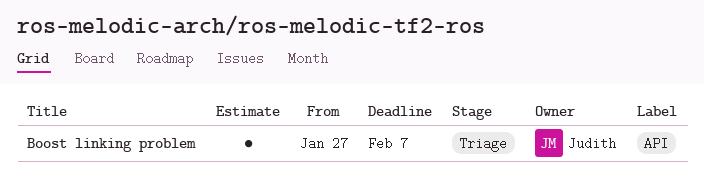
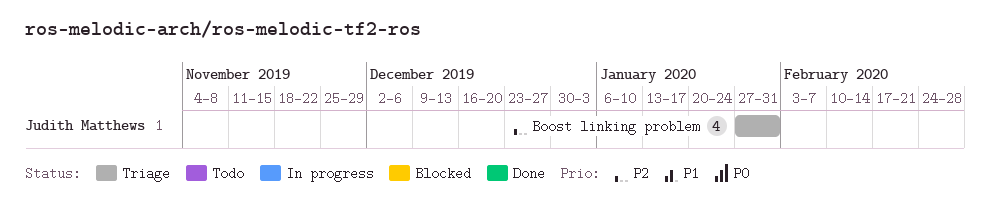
Boost linking problem, estimate: 1 -> 4
Boost linking problem, due: Feb 7 -> Jan 31

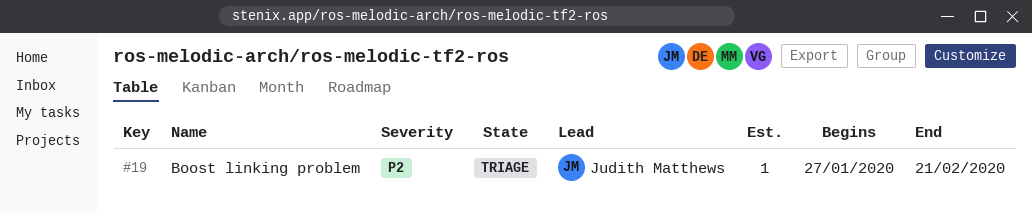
Boost linking problem, estimate: 4 -> 1
Boost linking problem, due: Jan 31 -> Feb 21

